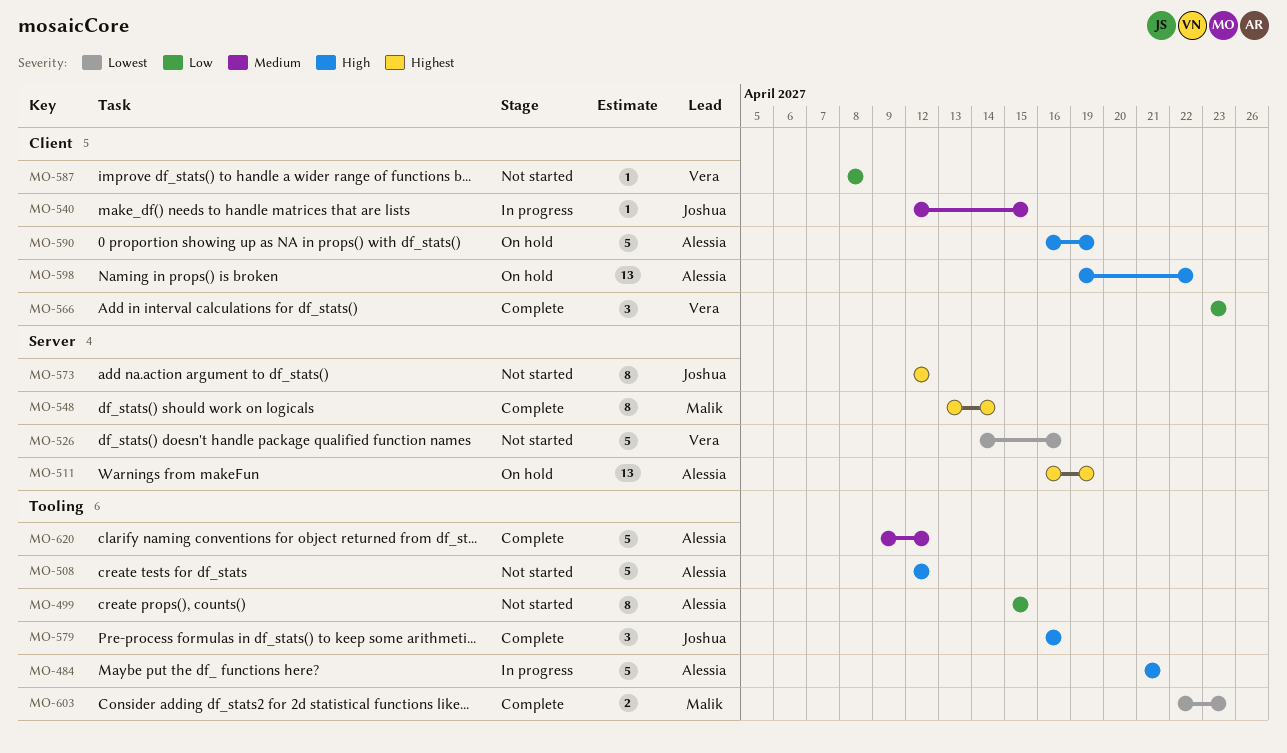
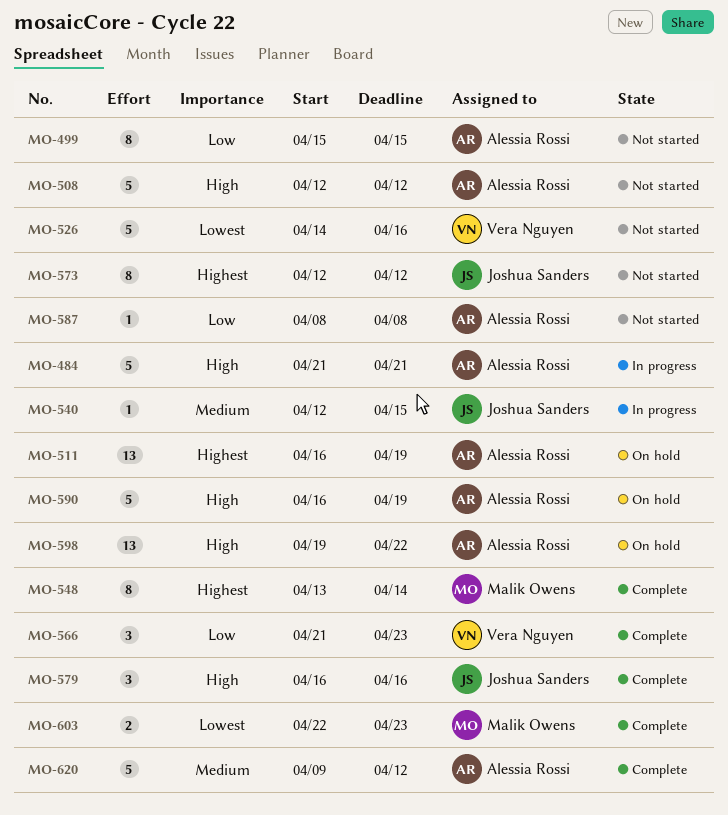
MO-566, start: Apr 23 -> Apr 21
MO-587, owner: Vera Nguyen -> Alessia Rossi

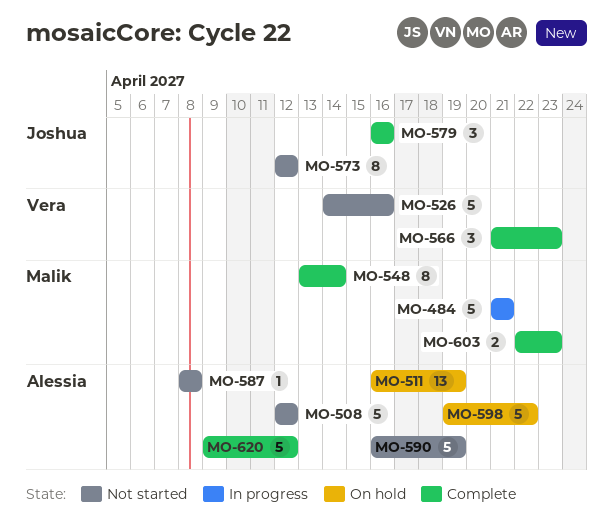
MO-484, owner: Alessia Rossi -> Malik Owens
MO-499: present -> none
MO-540: present -> none
MO-590, status: On hold -> Not started
MO-598, estimate: 13 -> 5

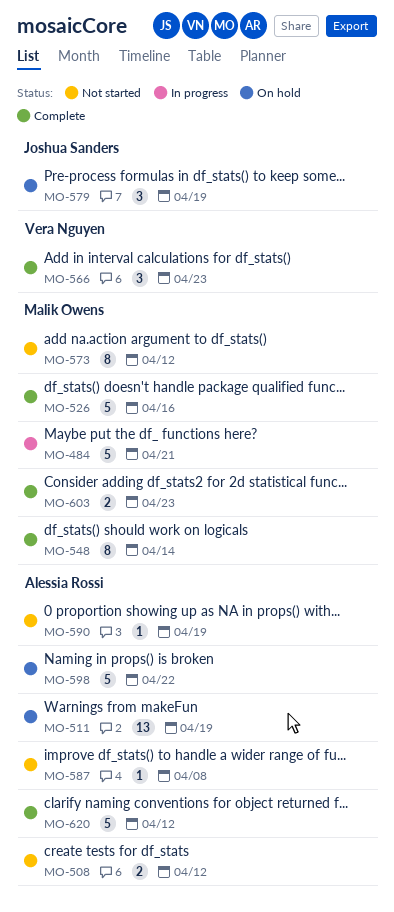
MO-508, estimate: 5 -> 2
MO-526, status: Not started -> Complete
MO-526, owner: Vera Nguyen -> Malik Owens
MO-573, owner: Joshua Sanders -> Malik Owens
MO-579, status: Complete -> On hold
MO-579, due: Apr 16 -> Apr 19
MO-590, estimate: 5 -> 1

